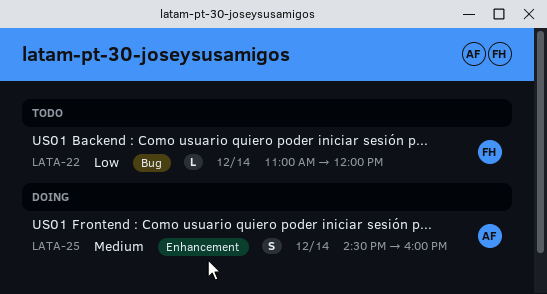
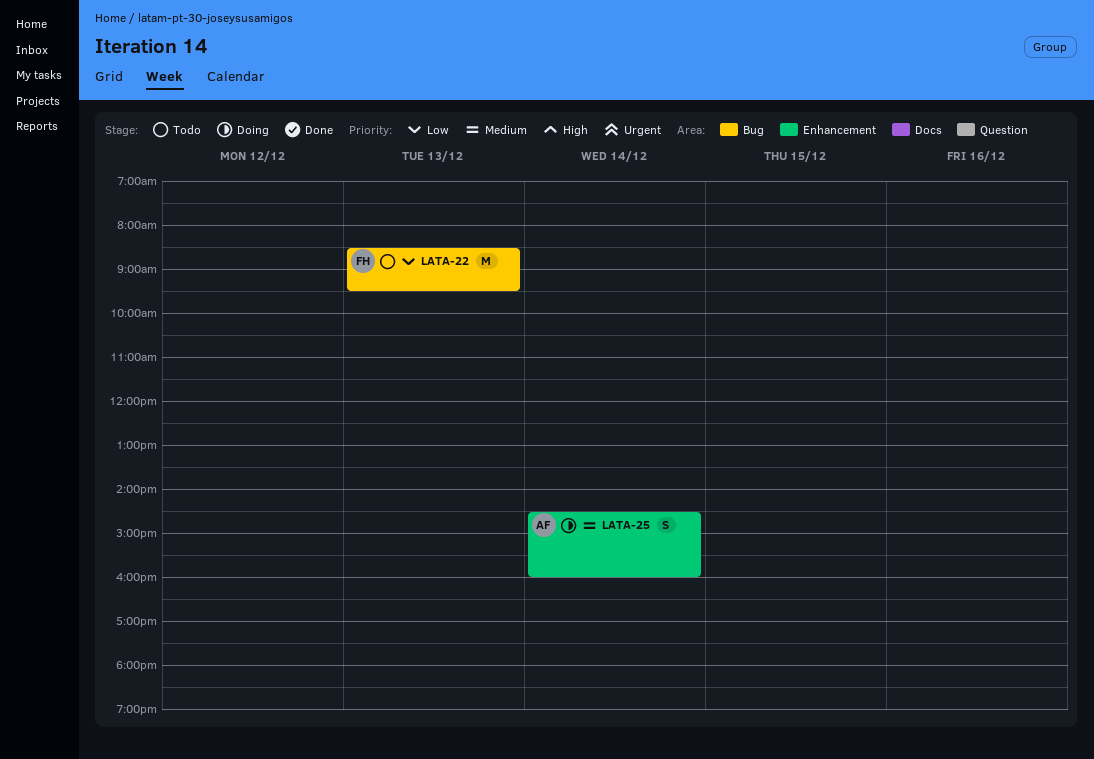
LATA-22, estimate: L -> M
LATA-22, day: Dec 14 -> Dec 13
LATA-22, begins: 11:00 -> 08:30
LATA-22, ends: 12:00 -> 09:30

